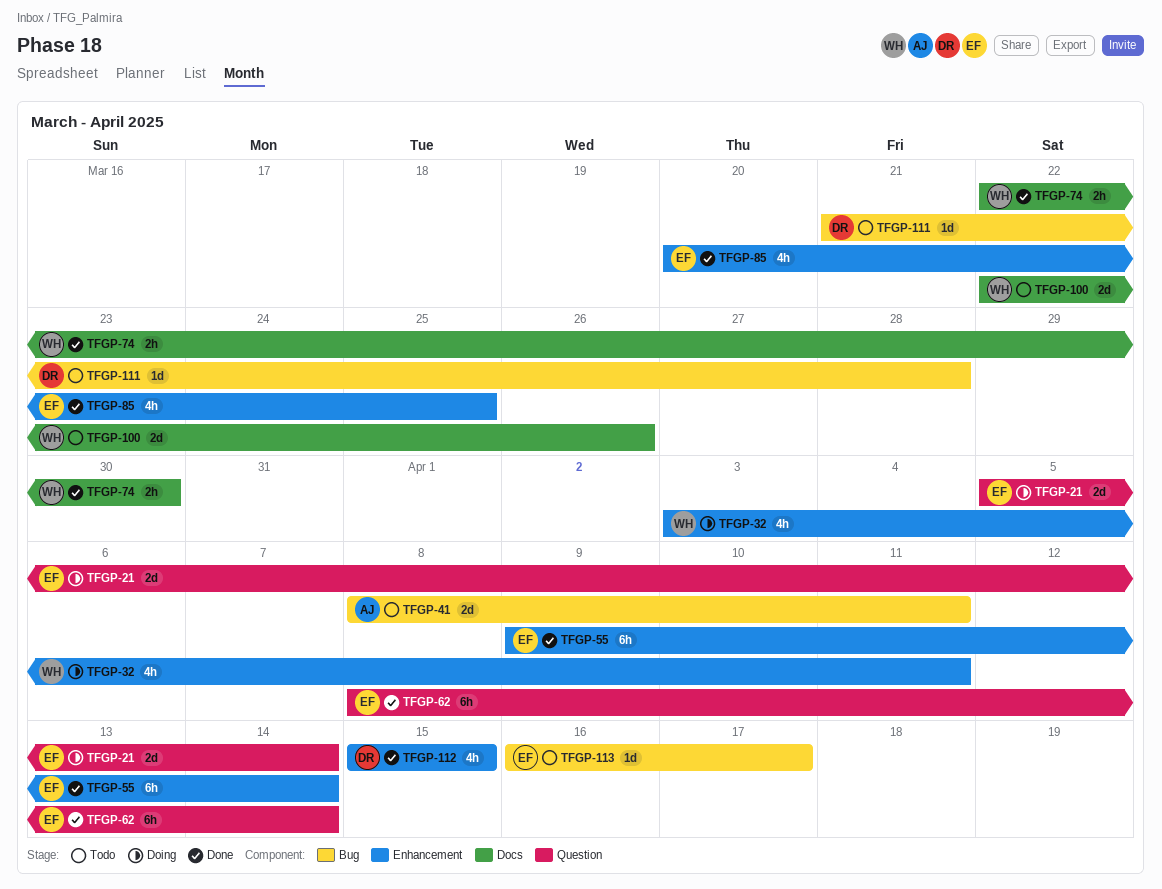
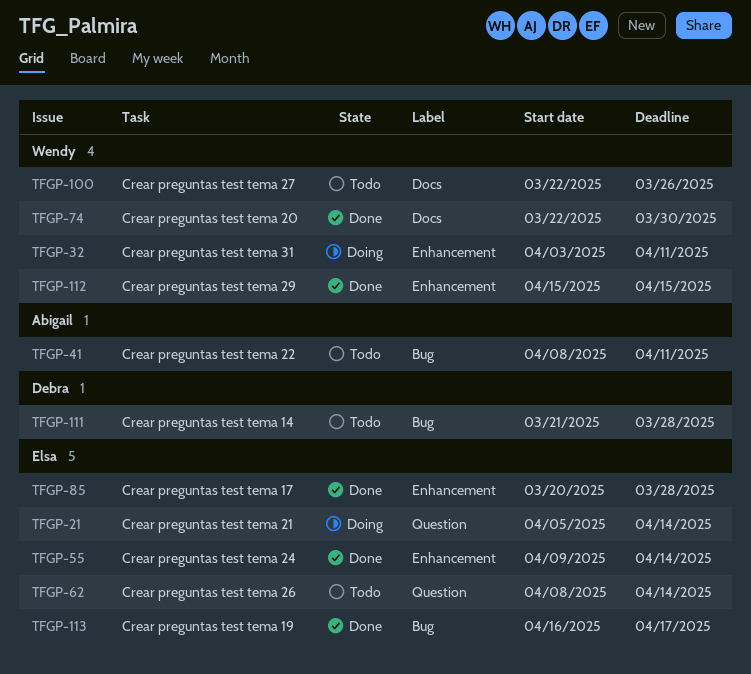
TFGP-62, status: Done -> Todo
TFGP-85, due: Mar 25 -> Mar 28
TFGP-112, owner: Debra -> Wendy
TFGP-113, status: Todo -> Done

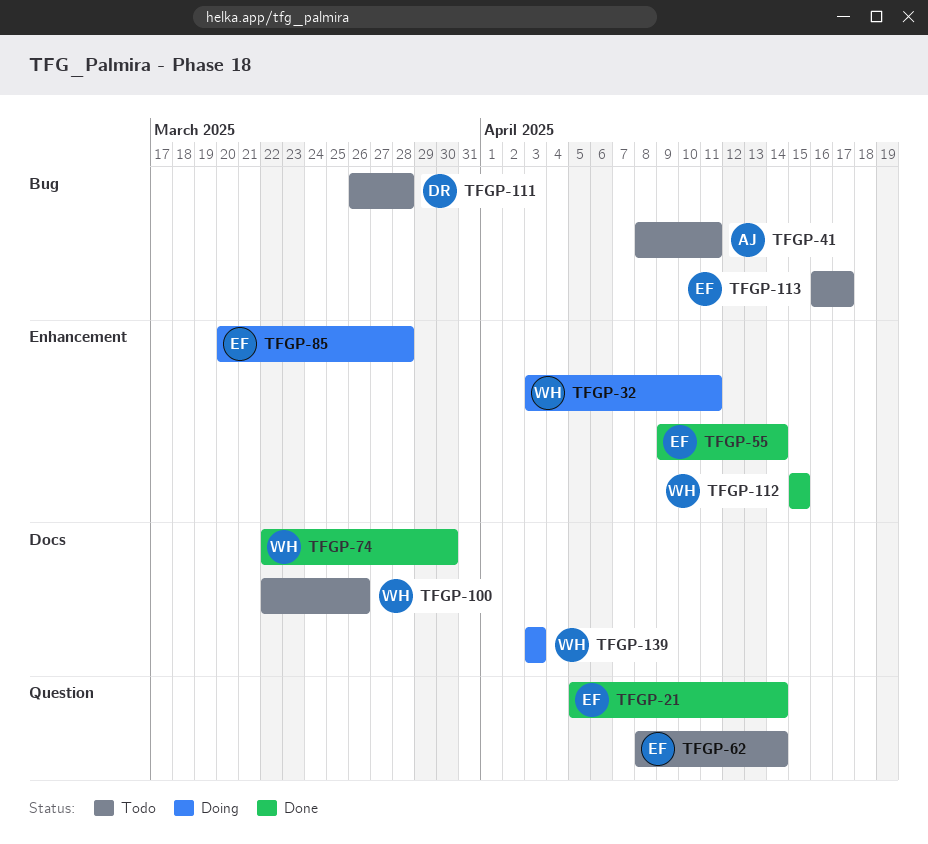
TFGP-21, status: Doing -> Done
TFGP-85, status: Done -> Doing
TFGP-111, start: Mar 21 -> Mar 26
TFGP-113, status: Done -> Todo
TFGP-139: none -> present

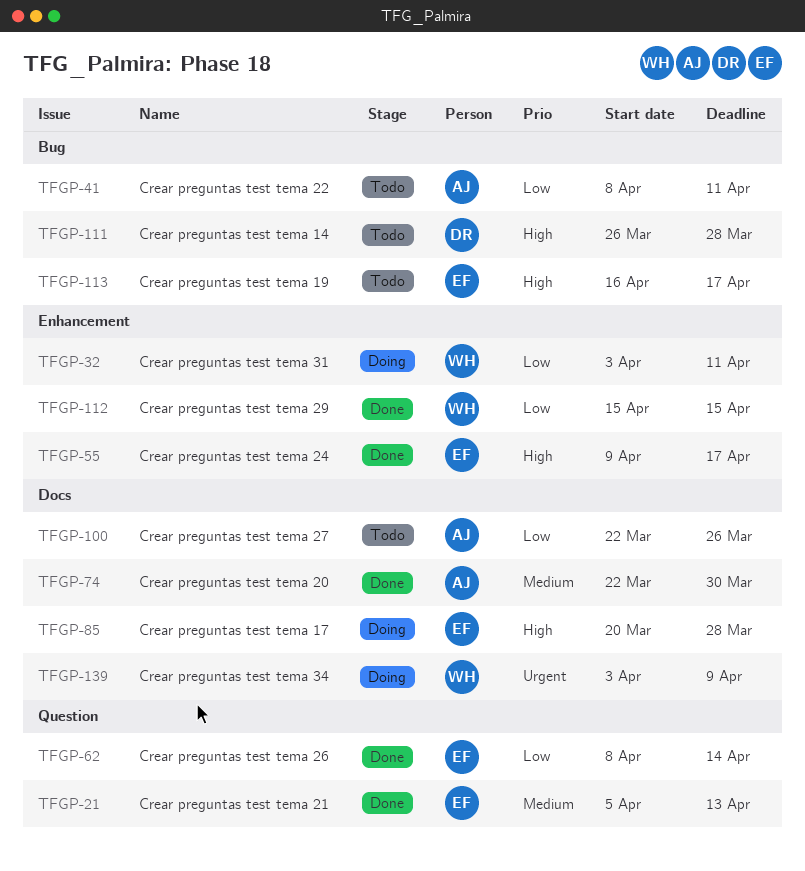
TFGP-21, due: Apr 14 -> Apr 13
TFGP-55, due: Apr 14 -> Apr 17
TFGP-62, status: Todo -> Done
TFGP-74, owner: WH -> AJ
TFGP-85, label: Enhancement -> Docs
TFGP-100, owner: WH -> AJ
TFGP-139, due: Apr 3 -> Apr 9

